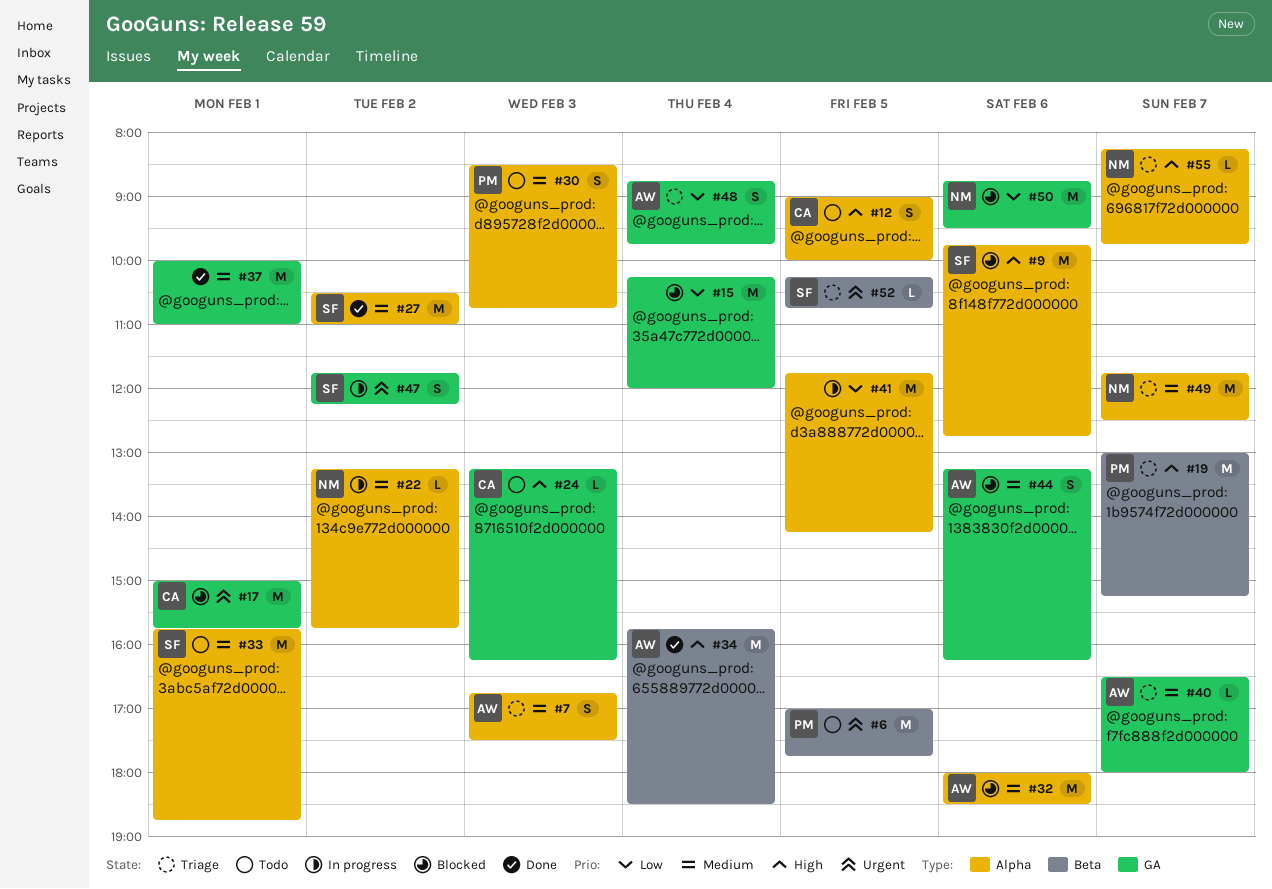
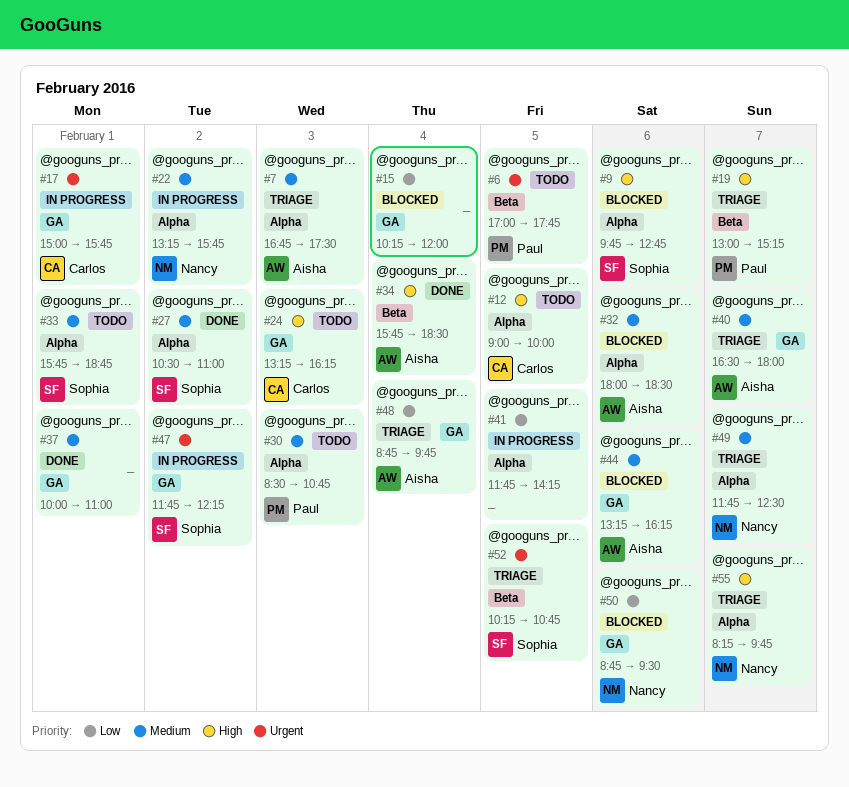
#17, status: Blocked -> In progress

